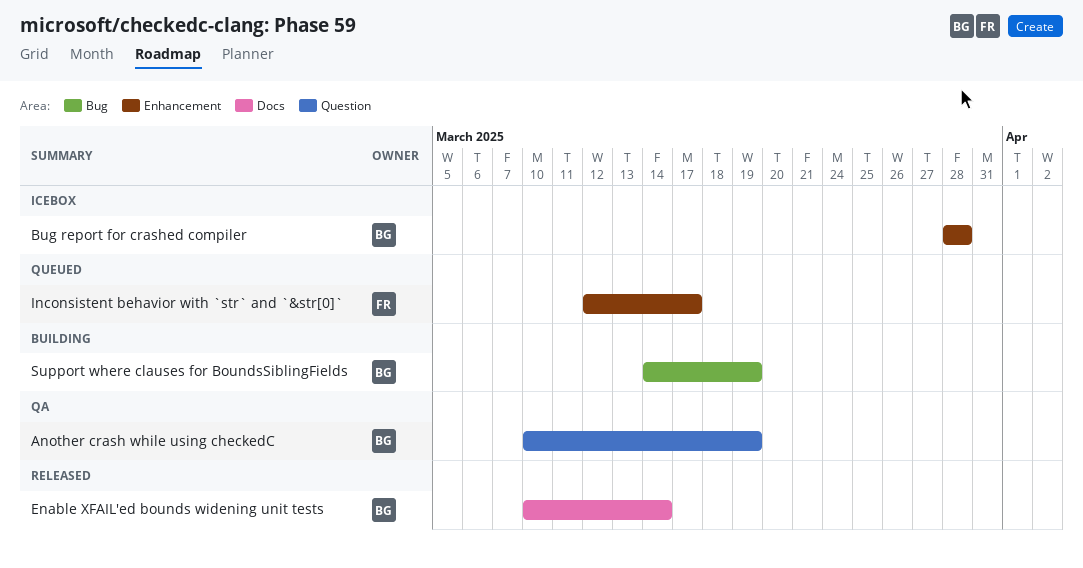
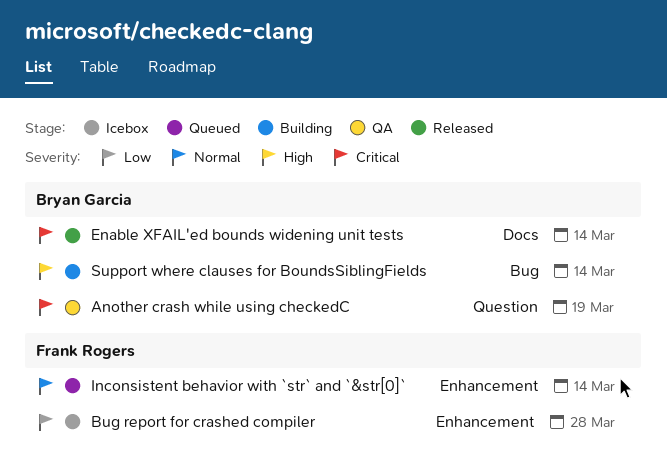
Bug report for crashed compiler, owner: Bryan Garcia -> Frank Rogers
Inconsistent behavior with `str` and `&str[0]`, due: Mar 17 -> Mar 14
Support where clauses for BoundsSiblingFields, due: Mar 19 -> Mar 14

